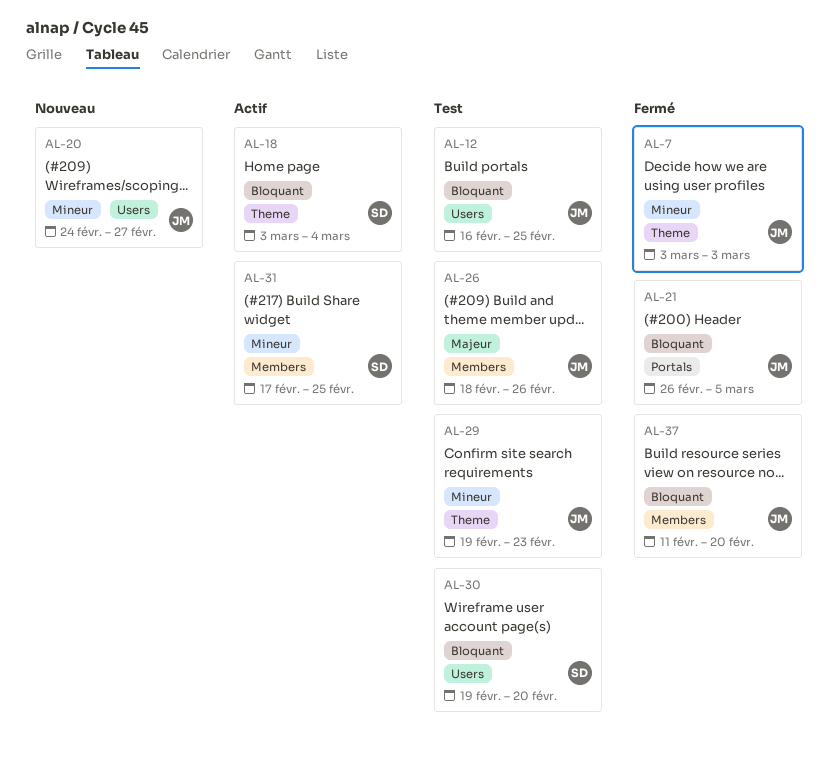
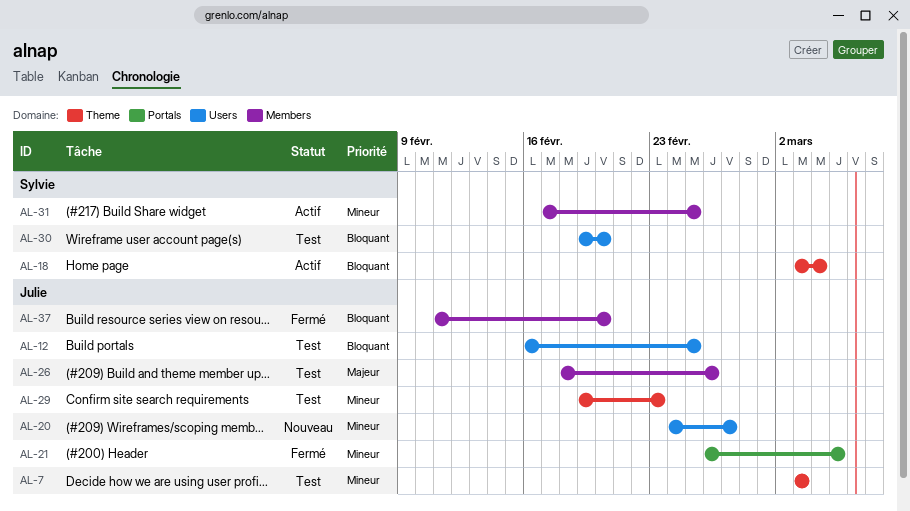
AL-7, status: Fermé -> Test
AL-21, priority: Bloquant -> Mineur

